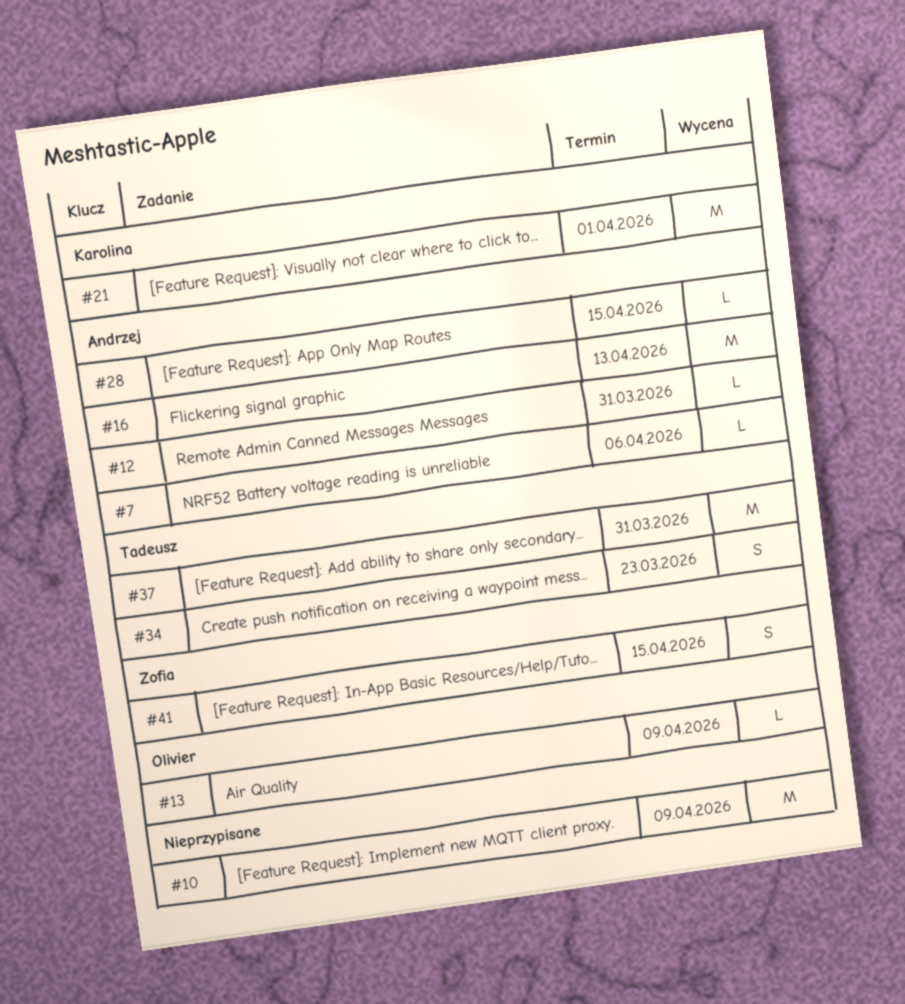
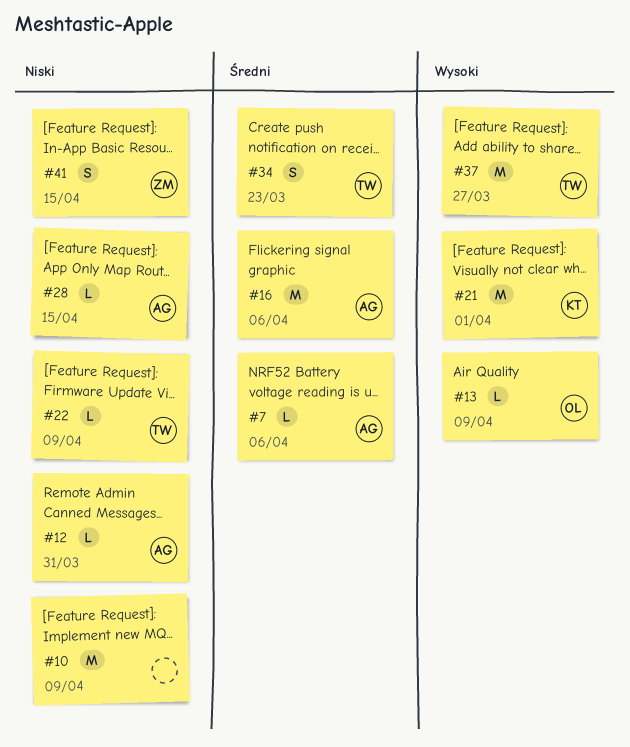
#16, due: Apr 13 -> Apr 6
#22: none -> present
#37, due: Mar 31 -> Mar 27

